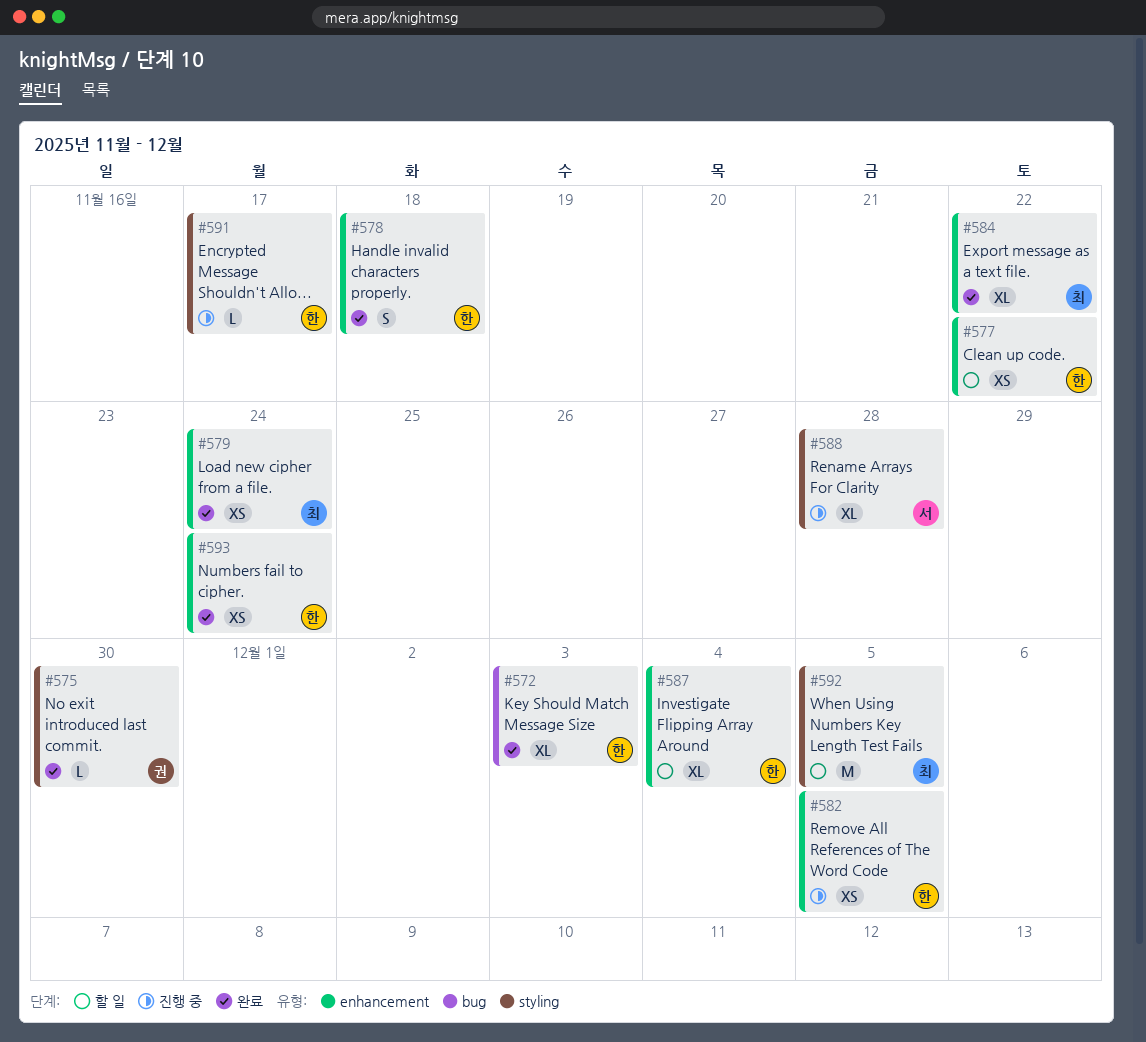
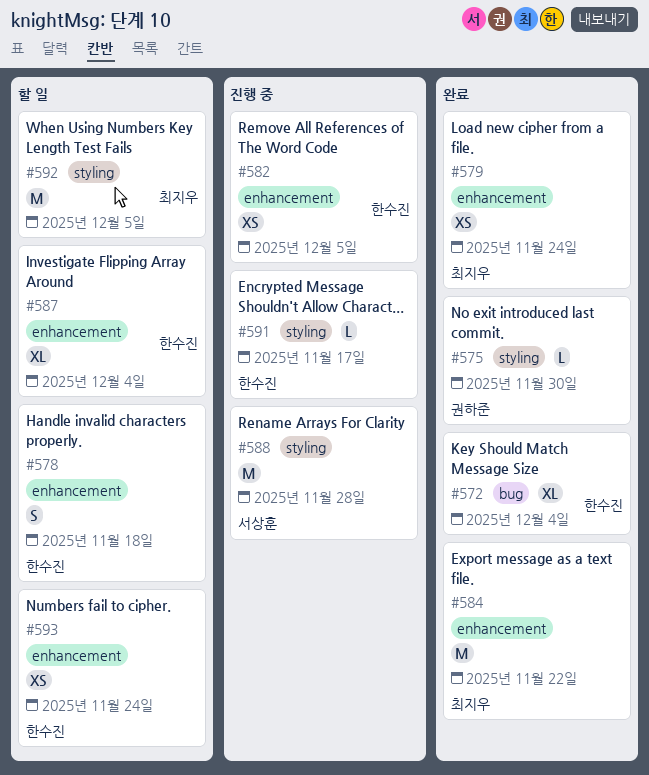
#572, due: Dec 3 -> Dec 4
#577: present -> none
#578, status: 완료 -> 할 일
#584, estimate: XL -> M
#588, estimate: XL -> M
#593, status: 완료 -> 할 일

